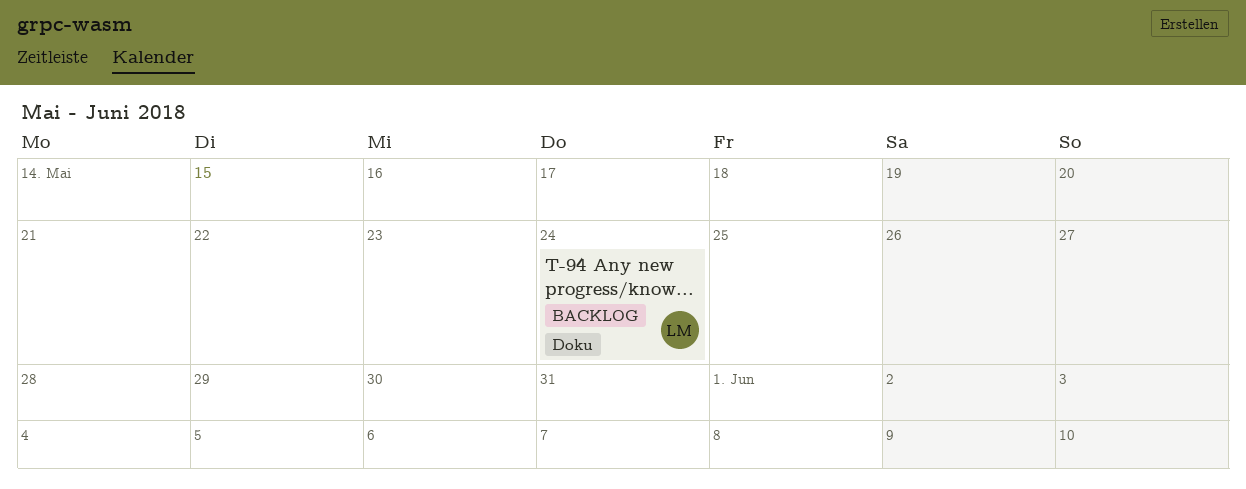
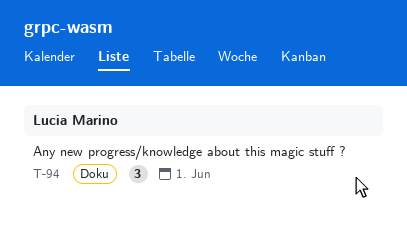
T-94, due: May 24 -> Jun 1

